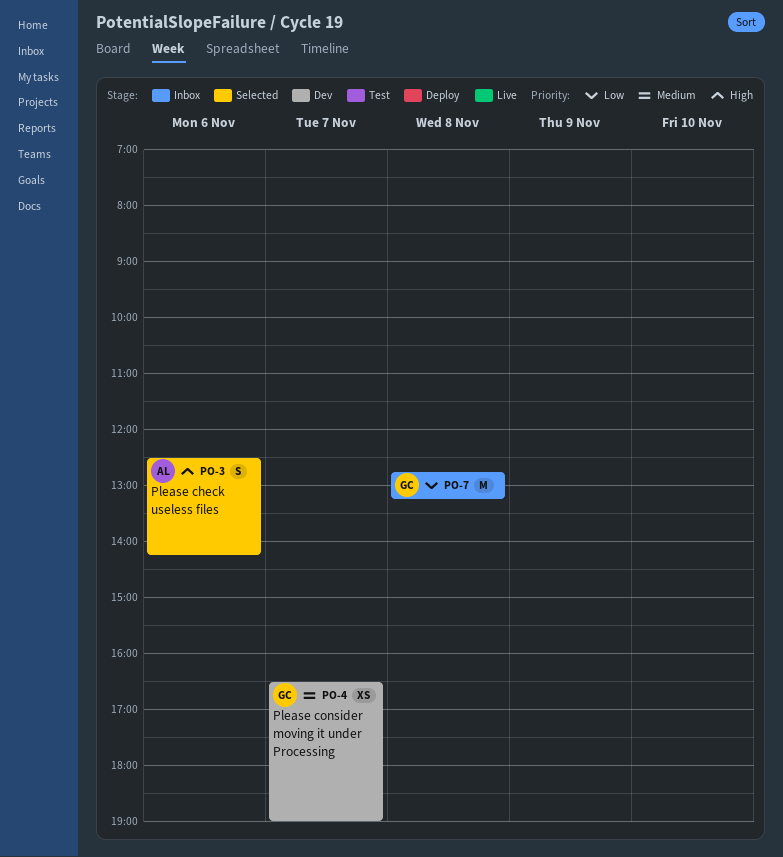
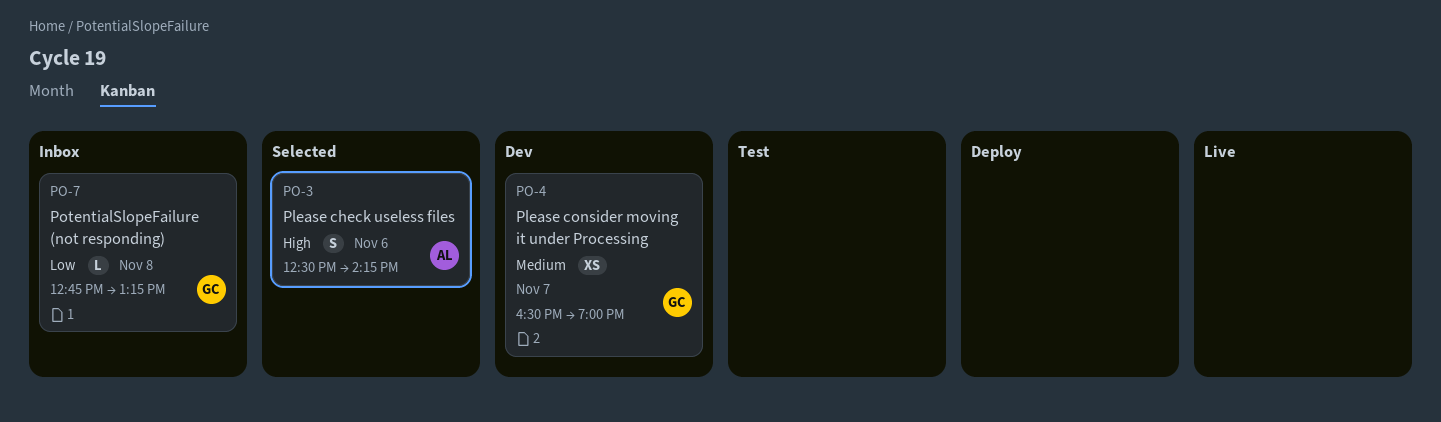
PO-7, estimate: M -> L

